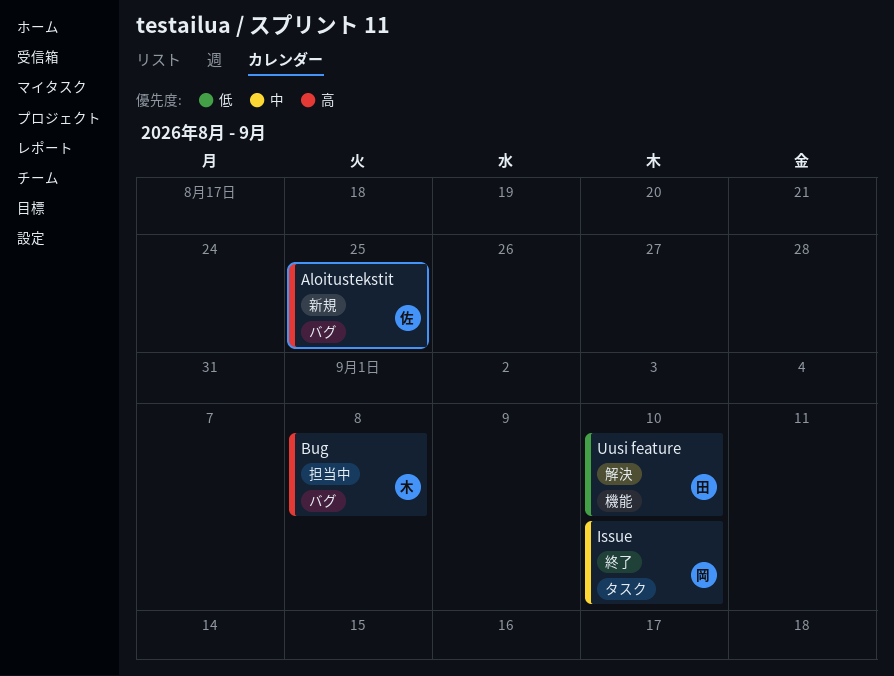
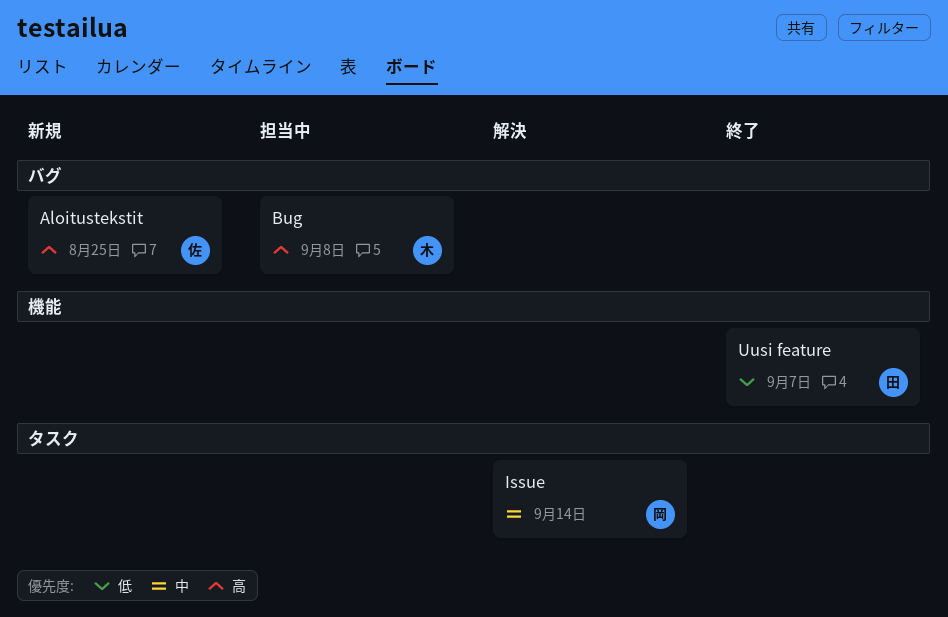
Issue, status: 終了 -> 解決
Issue, due: Sep 10 -> Sep 14
Uusi feature, status: 解決 -> 終了
Uusi feature, due: Sep 10 -> Sep 7

